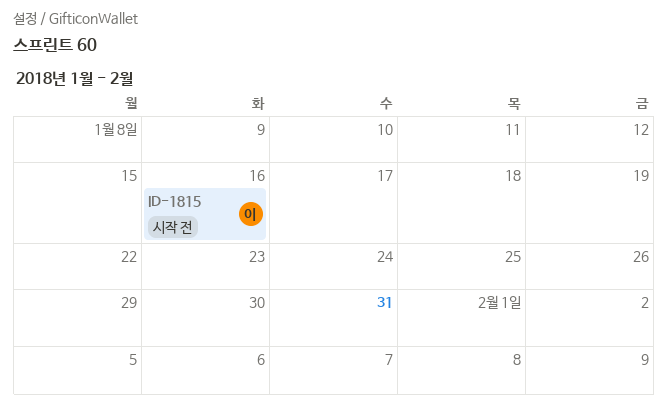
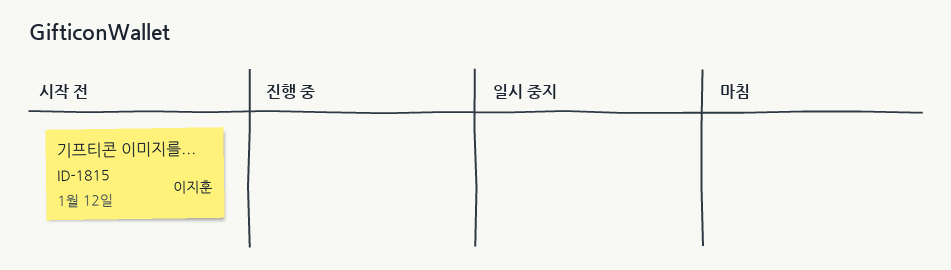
ID-1815, due: Jan 16 -> Jan 12

